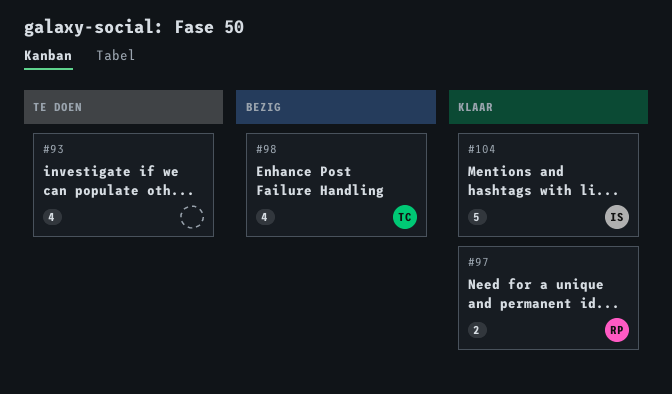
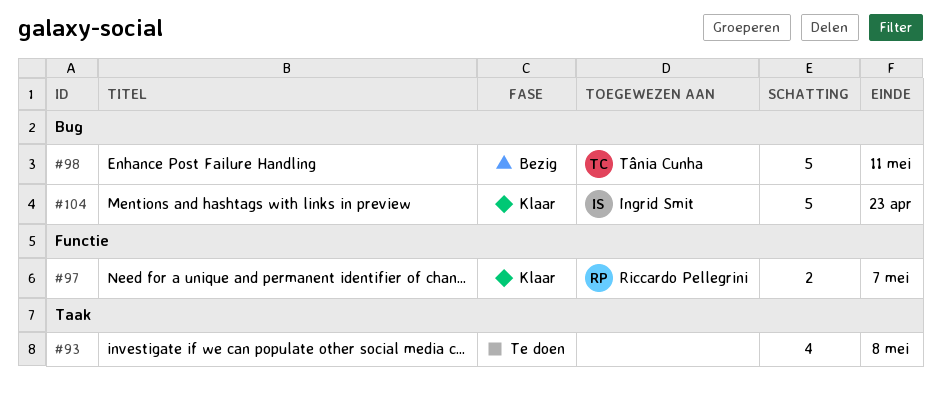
#98, estimate: 4 -> 5

